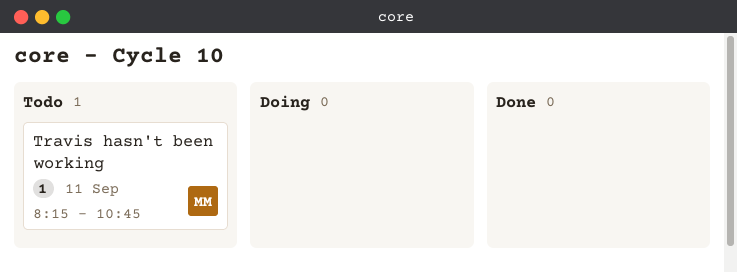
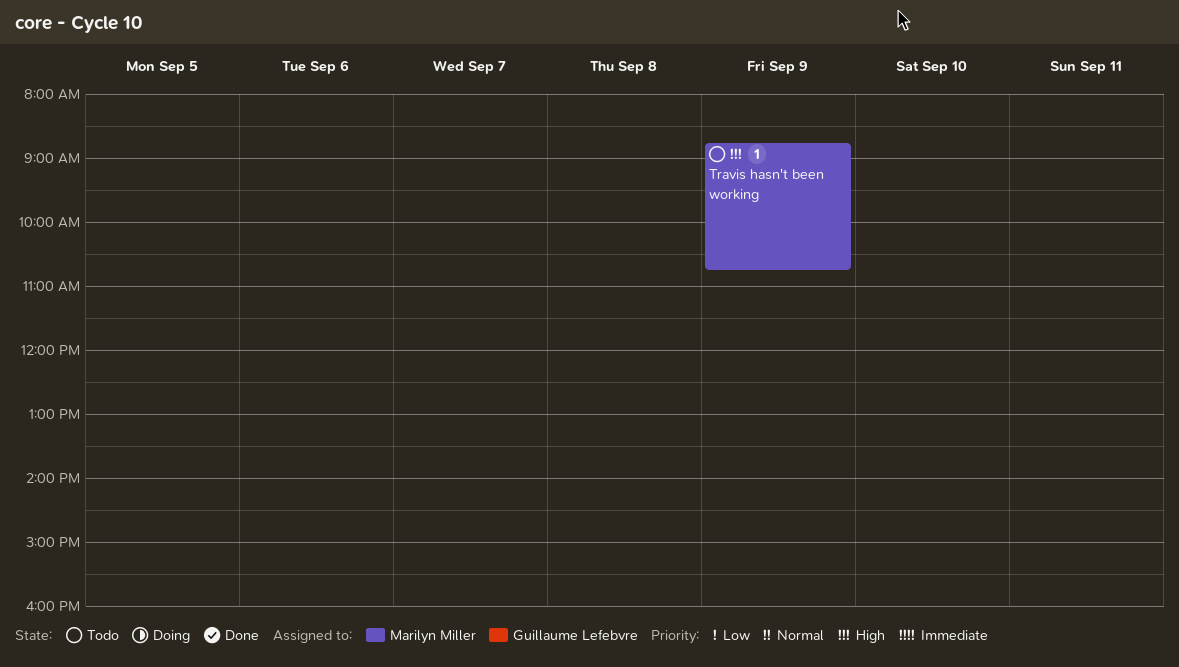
Travis hasn't been working, day: Sep 11 -> Sep 9
Travis hasn't been working, begins: 08:15 -> 08:45

